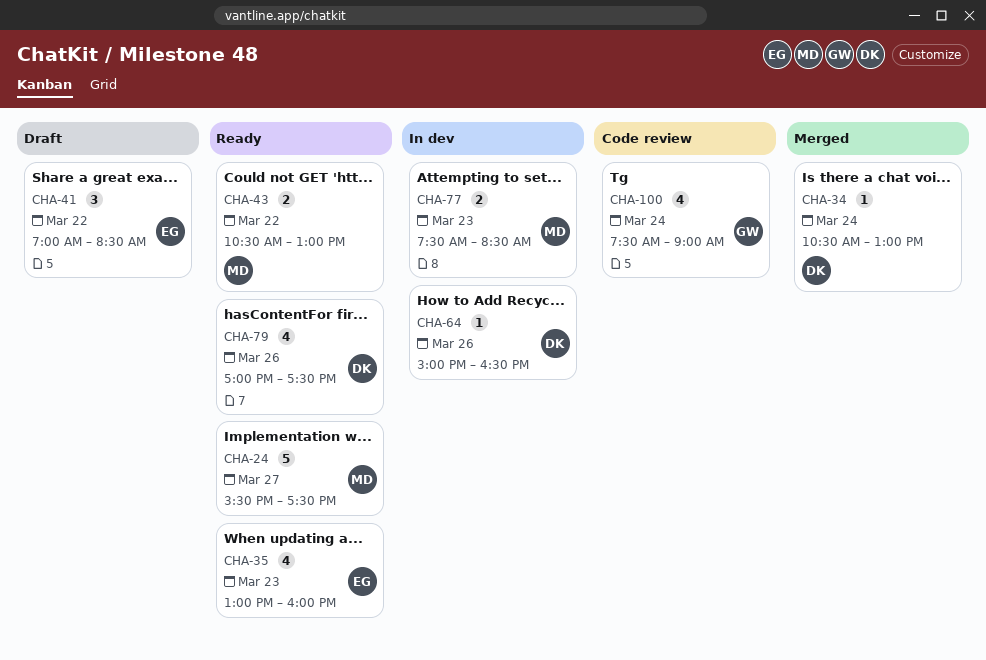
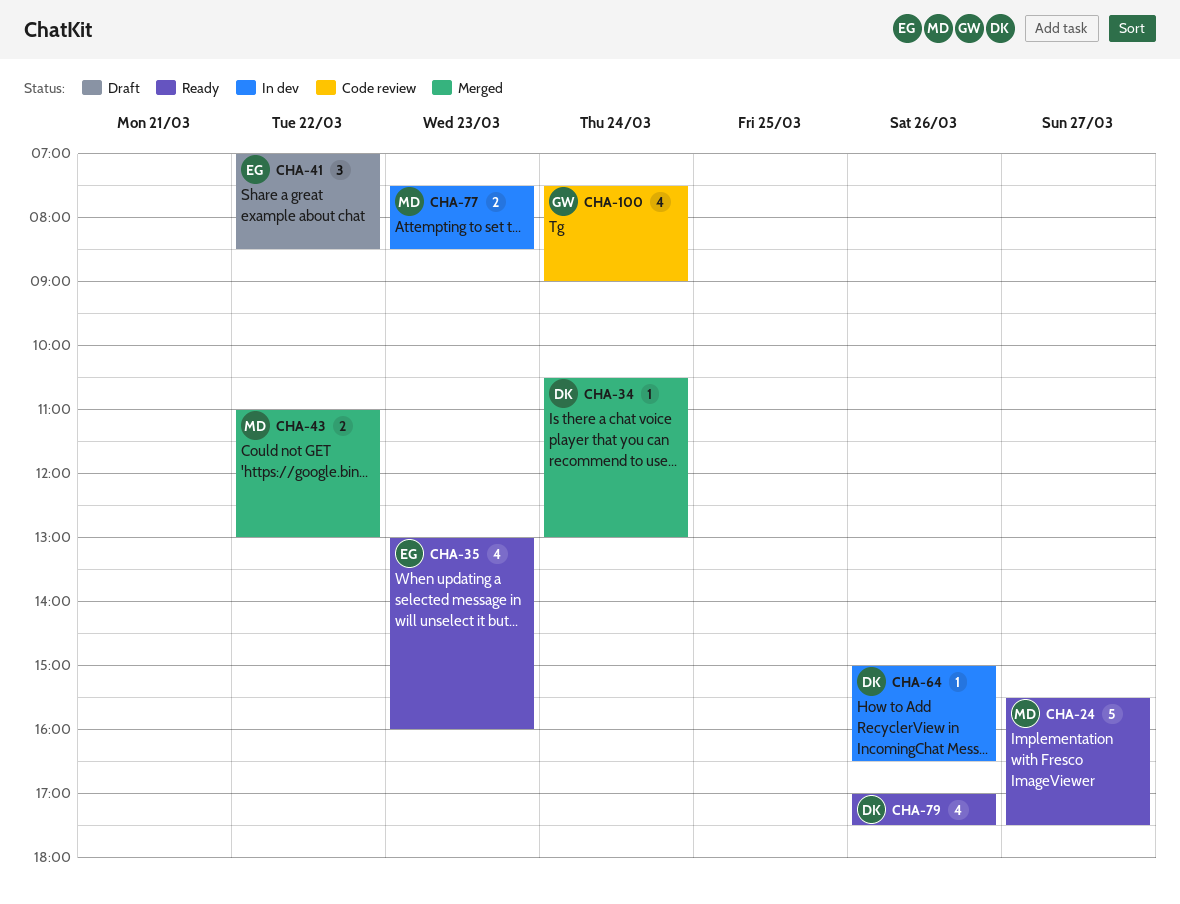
CHA-43, status: Ready -> Merged
CHA-43, begins: 10:30 -> 11:00

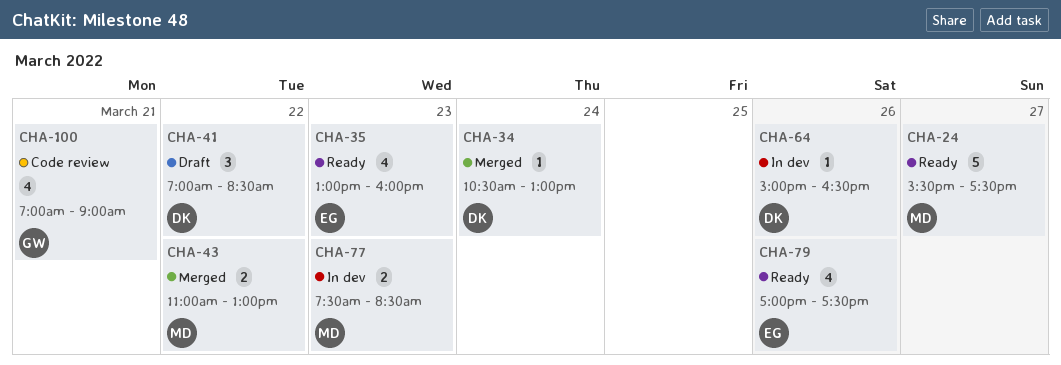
CHA-41, owner: EG -> DK
CHA-79, owner: DK -> EG
CHA-100, day: Mar 24 -> Mar 21
CHA-100, begins: 07:30 -> 07:00

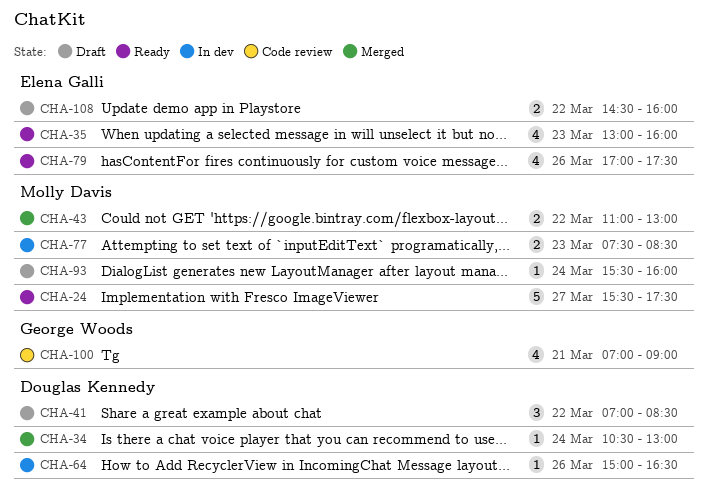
CHA-93: none -> present
CHA-108: none -> present

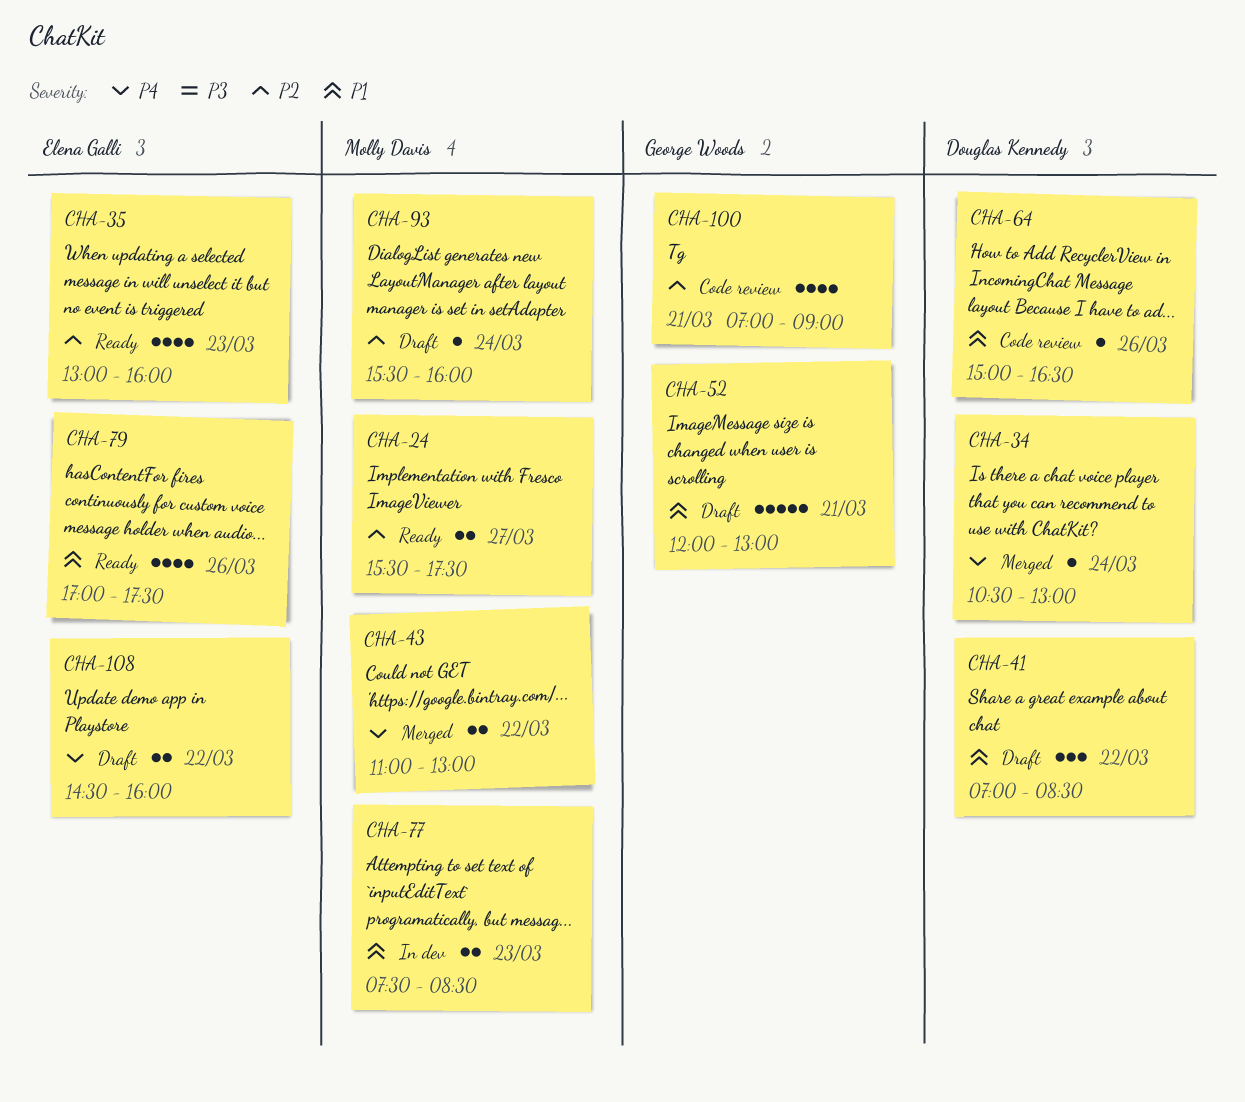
CHA-24, estimate: 5 -> 2
CHA-52: none -> present
CHA-64, status: In dev -> Code review

